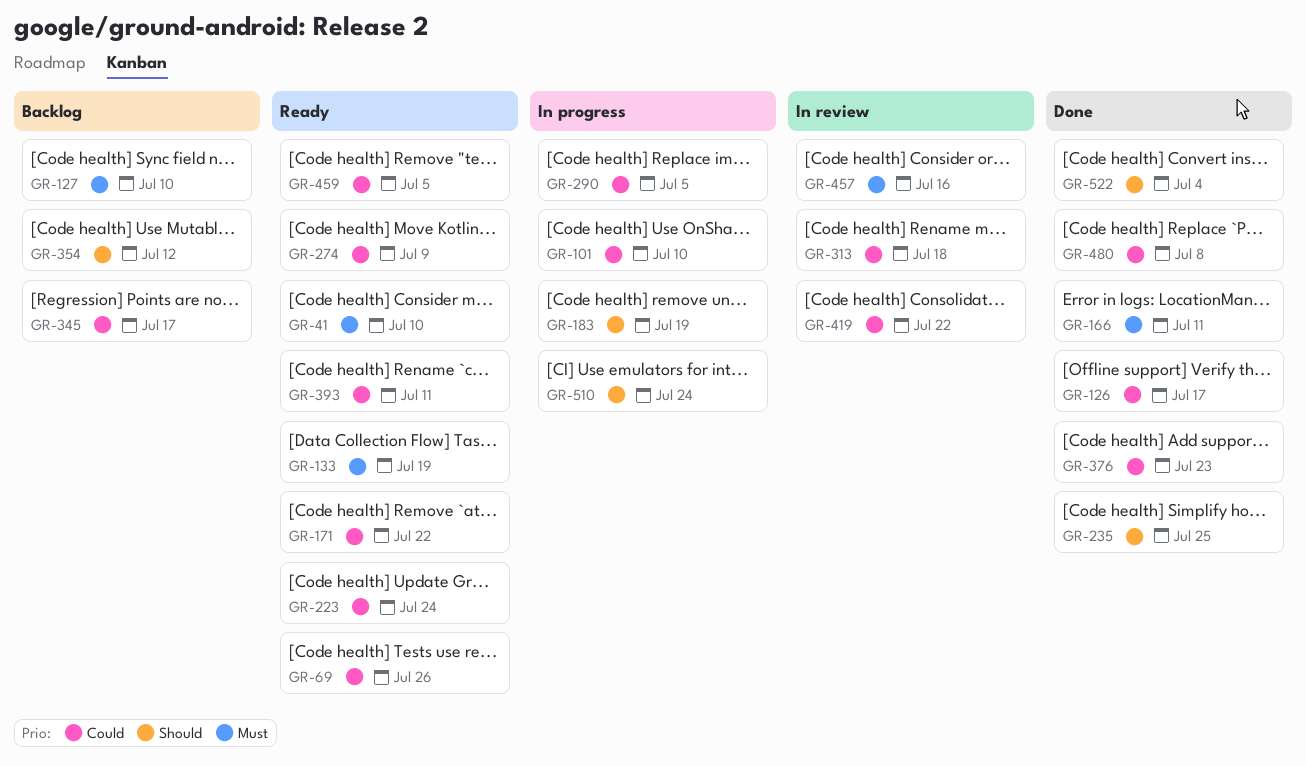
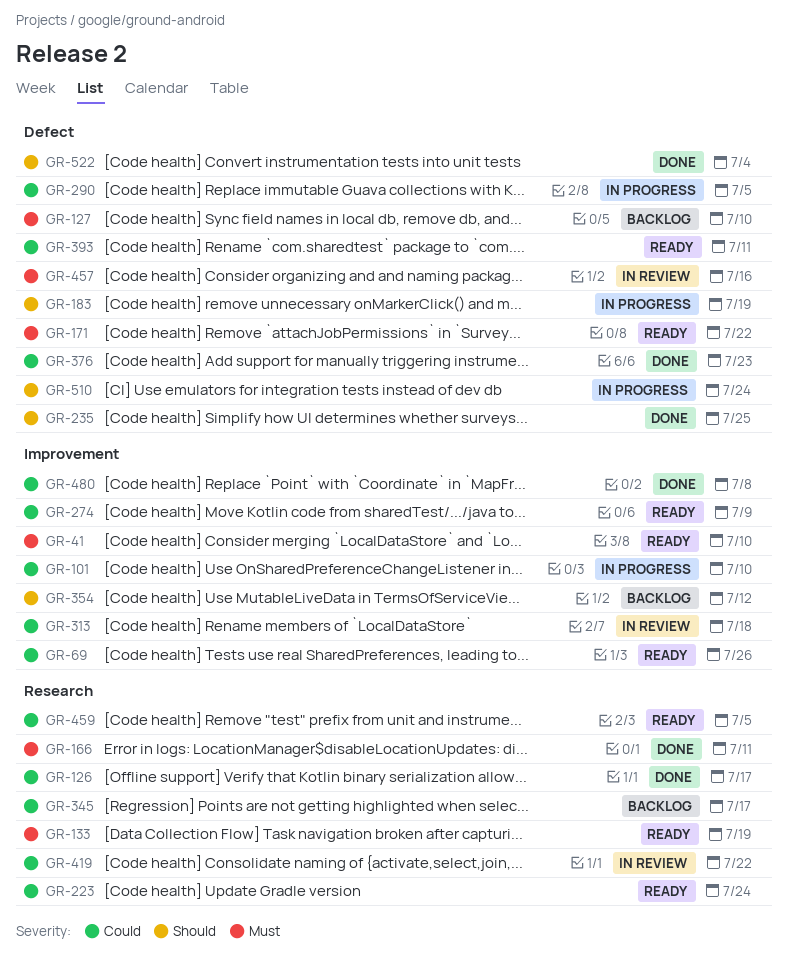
GR-171, priority: Could -> Must

